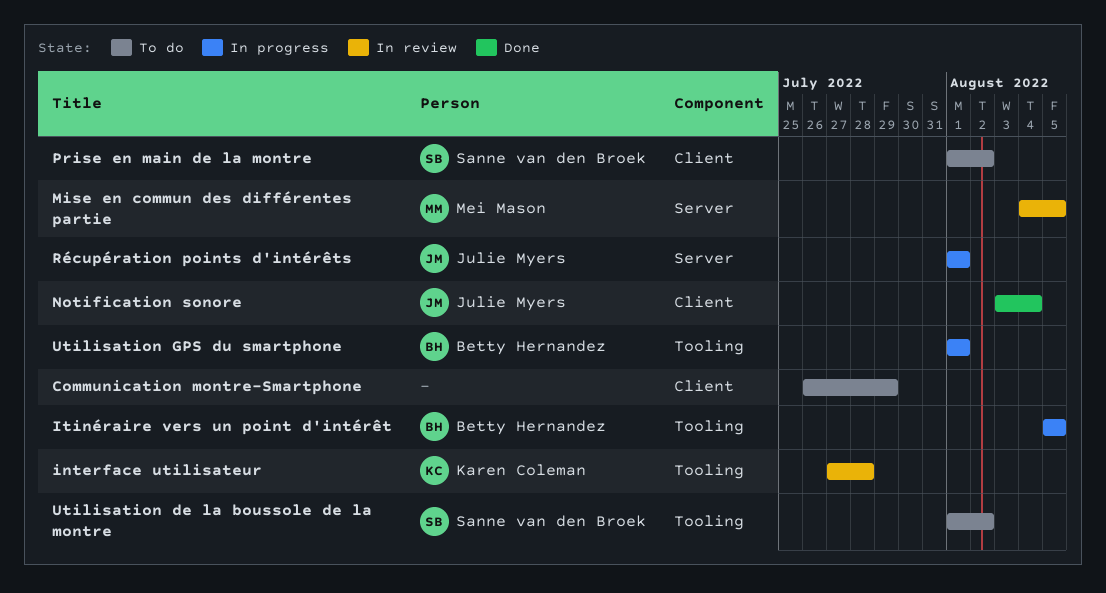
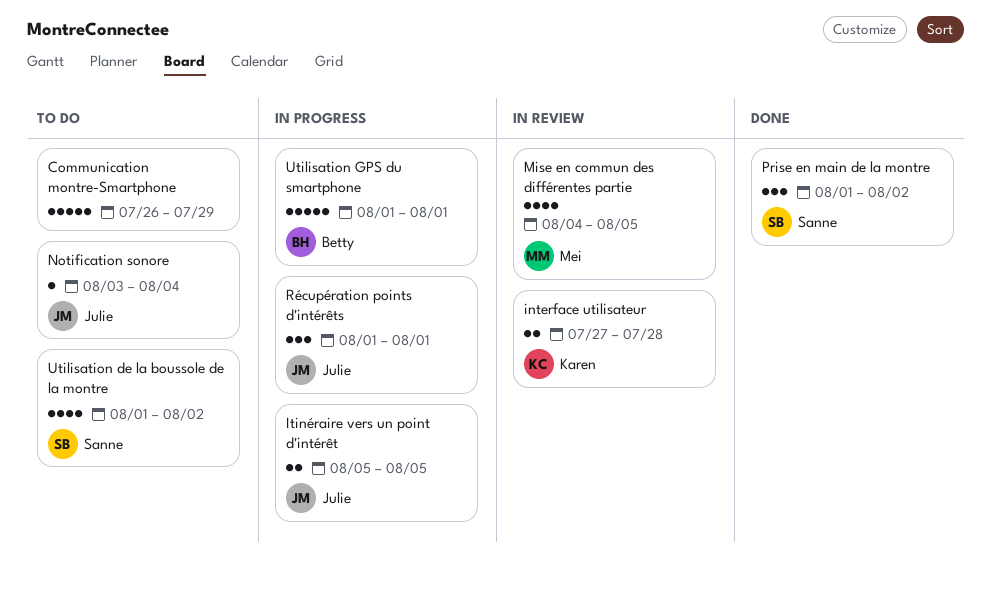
Itinéraire vers un point d'intérêt, owner: Betty Hernandez -> Julie Myers
Notification sonore, status: Done -> To do
Prise en main de la montre, status: To do -> Done

